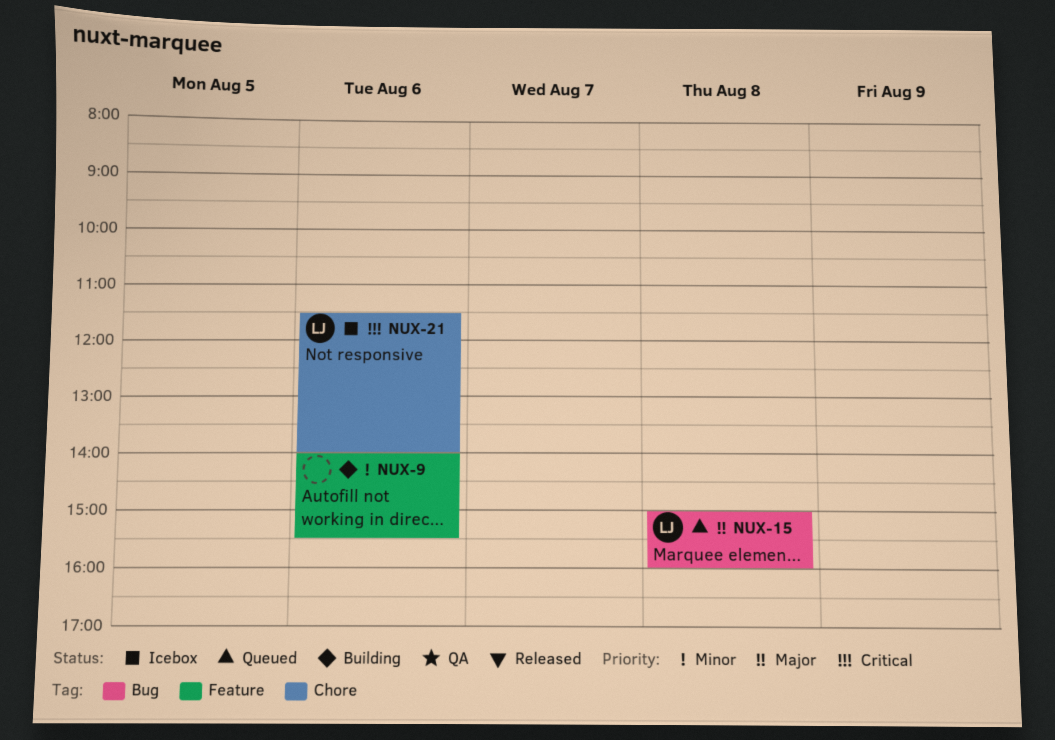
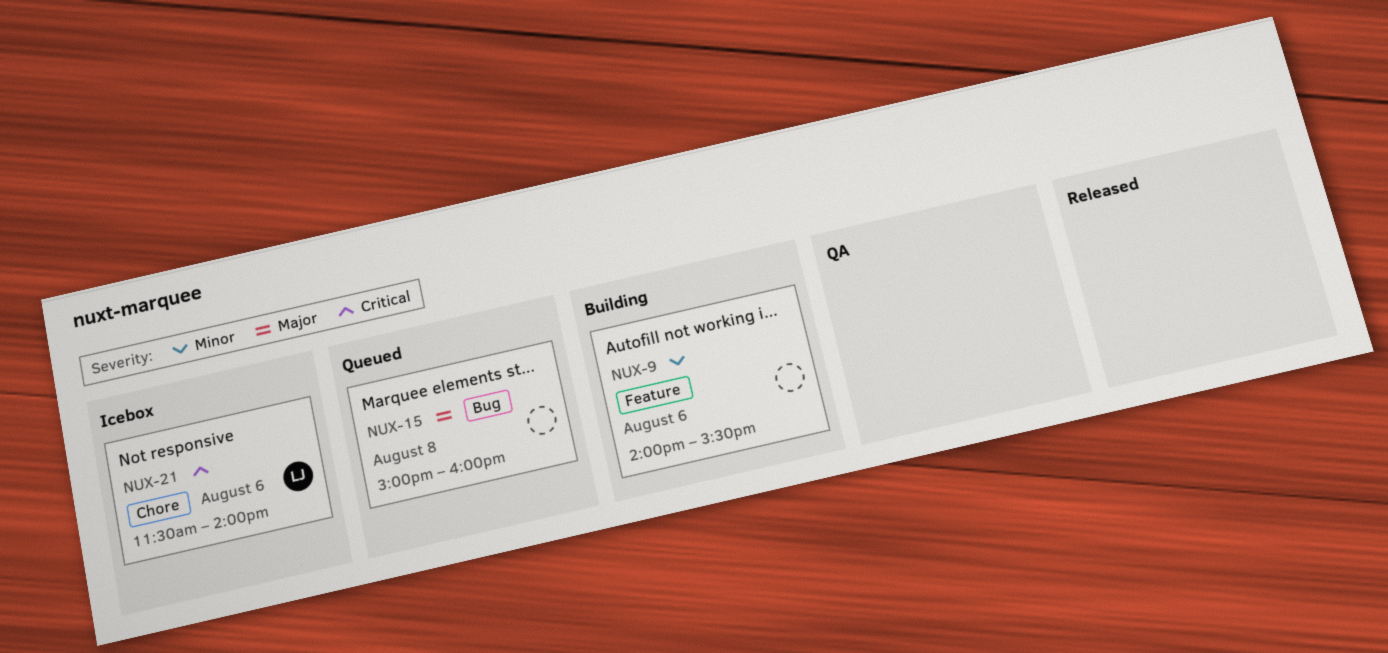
NUX-15, owner: LJ -> none

